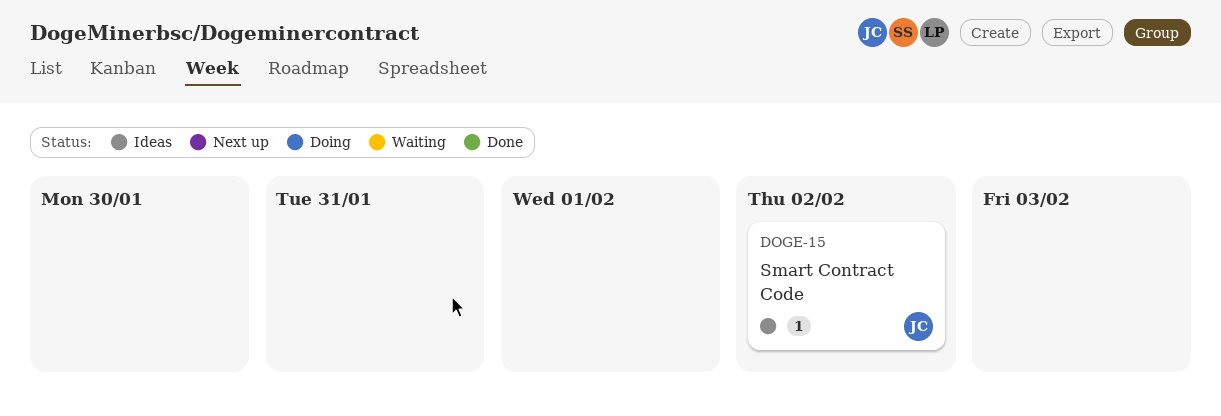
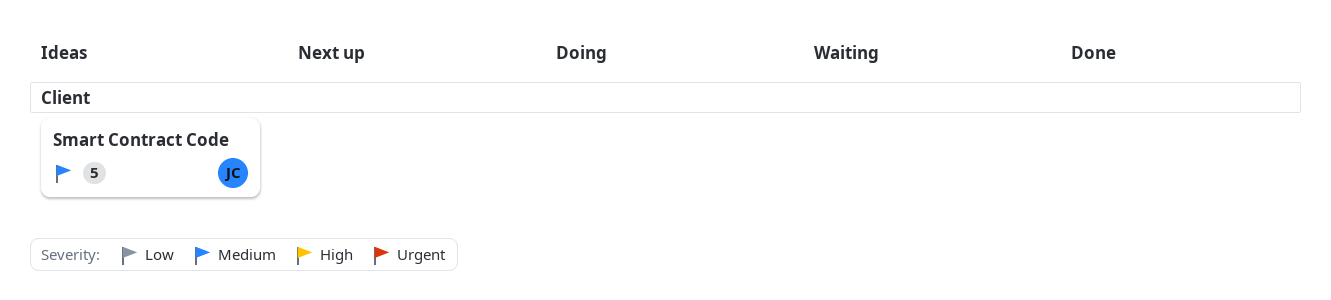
Smart Contract Code, estimate: 1 -> 5

